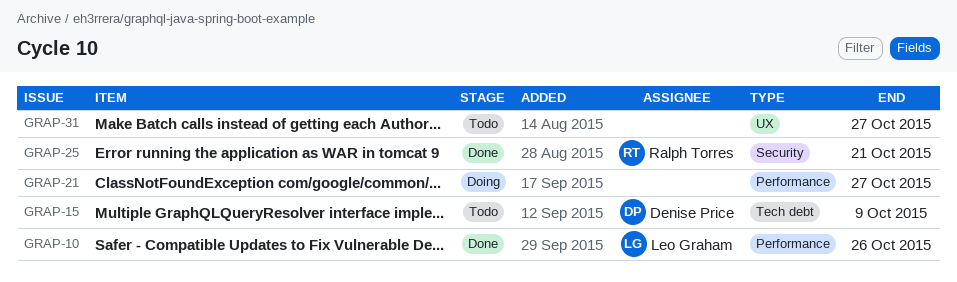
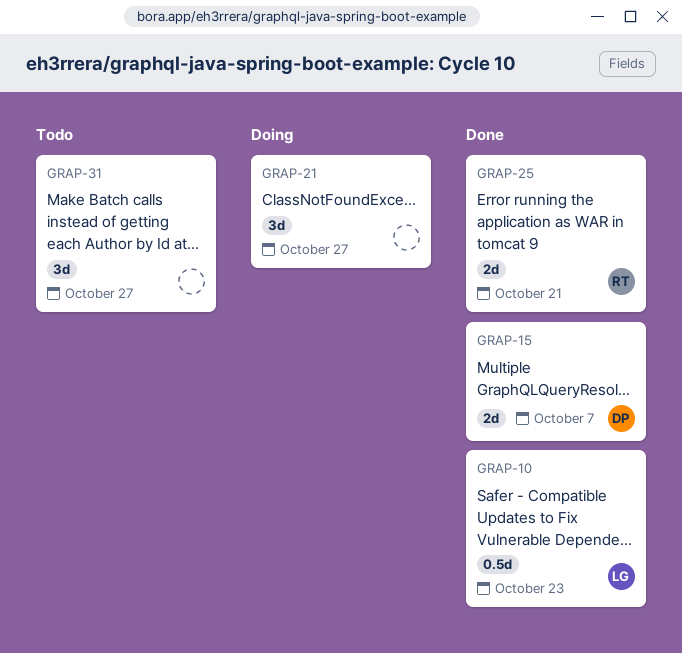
GRAP-10, due: Oct 26 -> Oct 23
GRAP-15, status: Todo -> Done
GRAP-15, due: Oct 9 -> Oct 7

